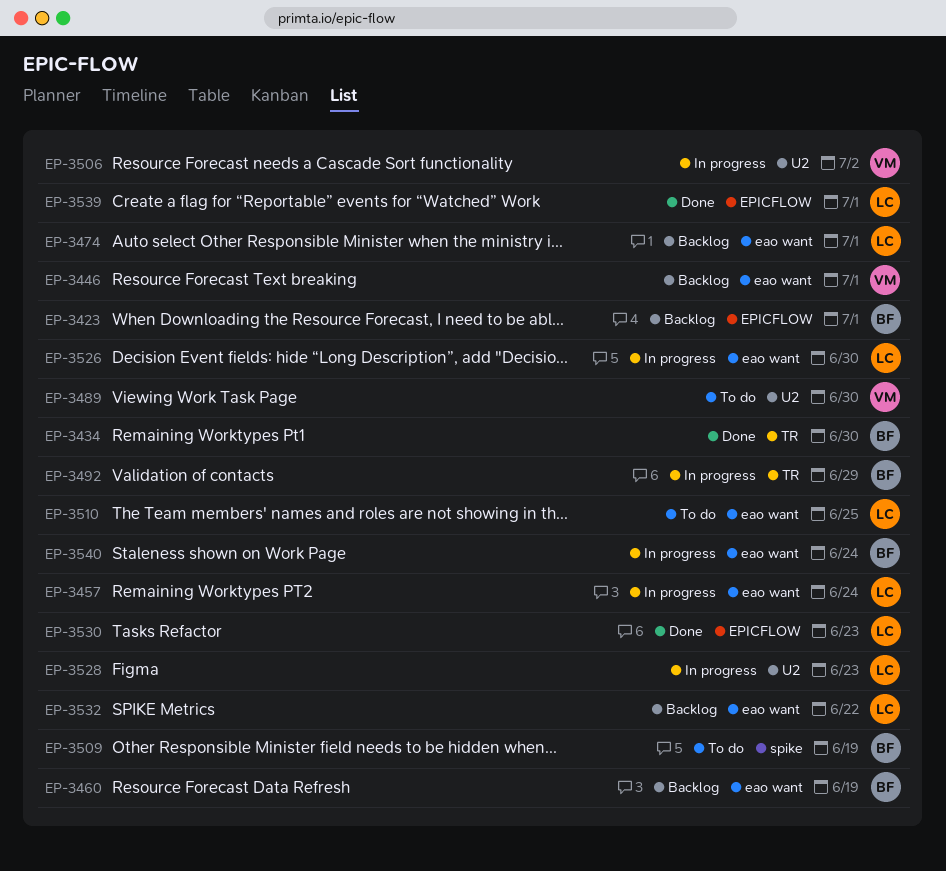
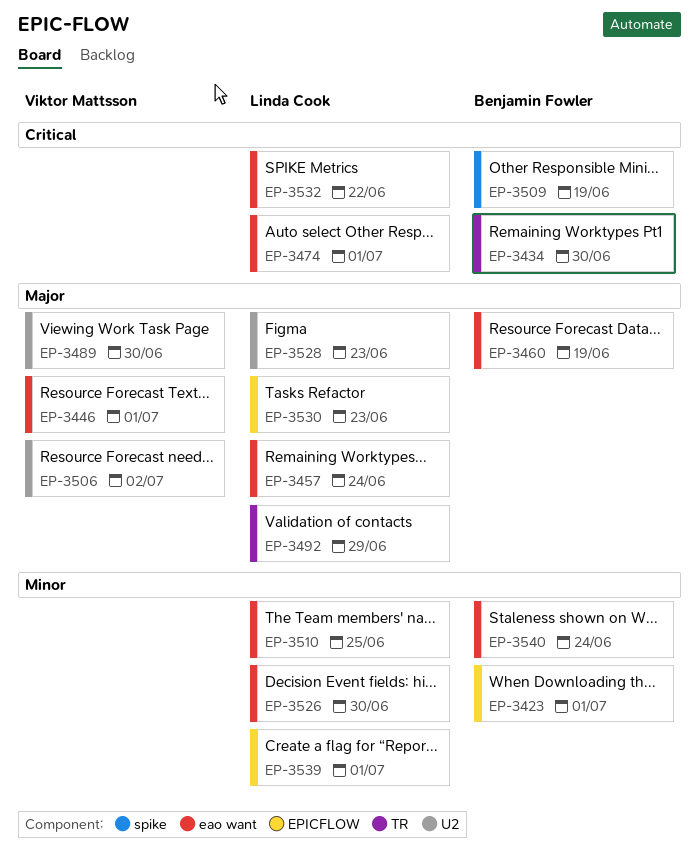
EP-3492, owner: Benjamin Fowler -> Linda Cook

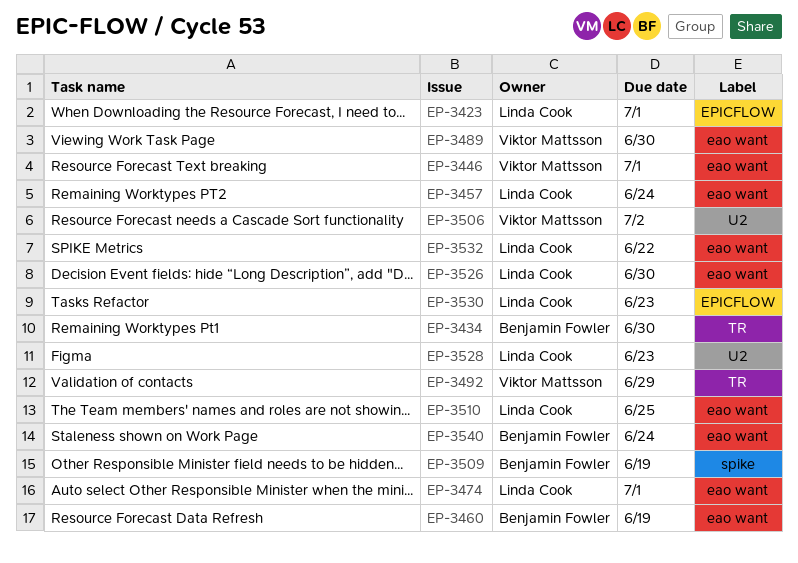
EP-3423, owner: Benjamin Fowler -> Linda Cook
EP-3489, label: U2 -> eao want
EP-3492, owner: Linda Cook -> Viktor Mattsson
EP-3539: present -> none

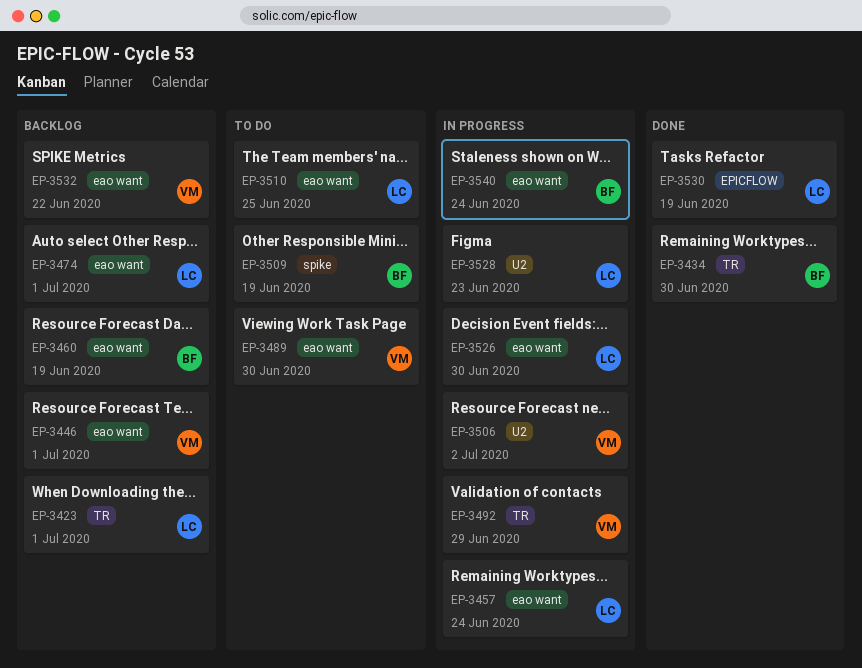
EP-3423, label: EPICFLOW -> TR
EP-3530, due: Jun 23 -> Jun 19
EP-3532, owner: Linda Cook -> Viktor Mattsson

